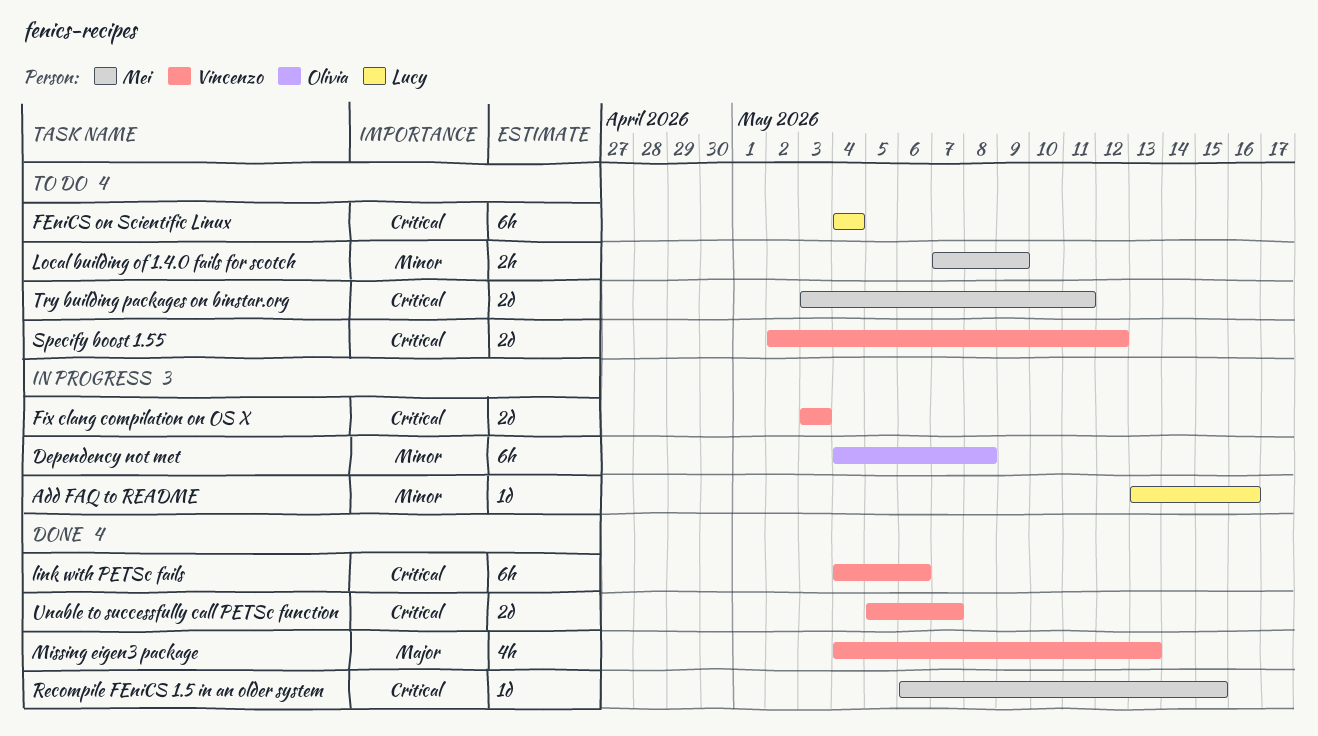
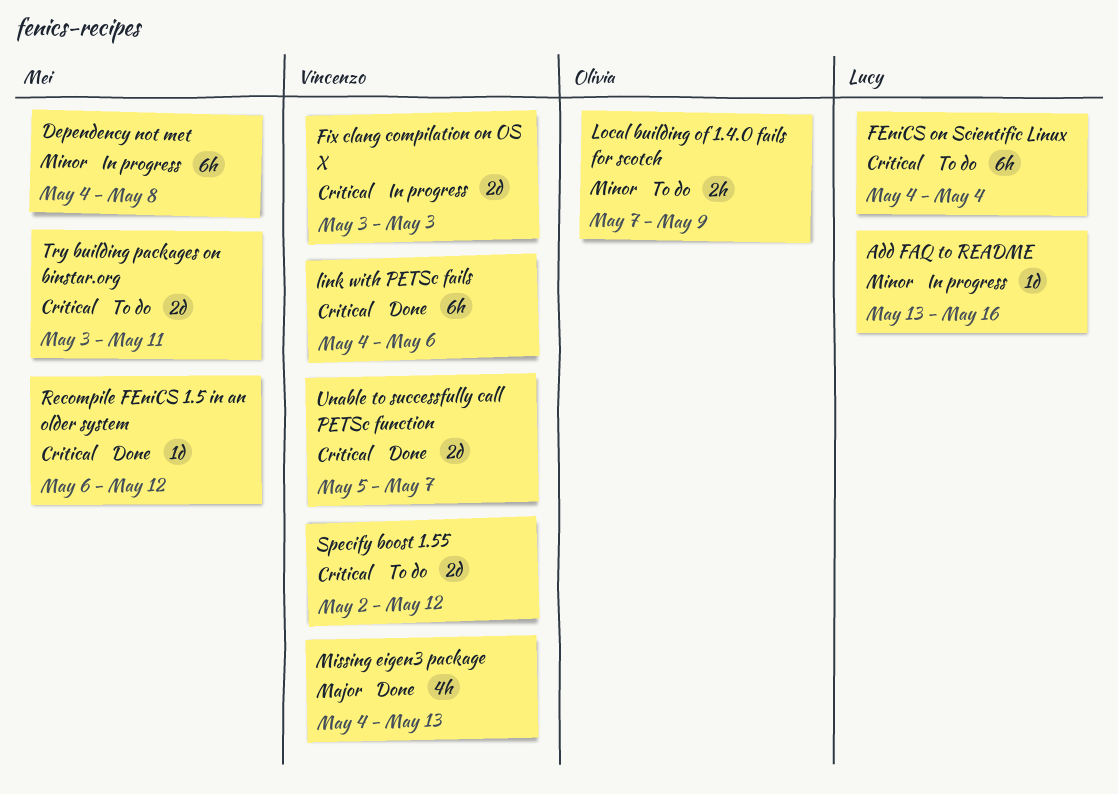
Dependency not met, owner: Olivia -> Mei
Local building of 1.4.0 fails for scotch, owner: Mei -> Olivia
Recompile FEniCS 1.5 in an older system, due: May 15 -> May 12

